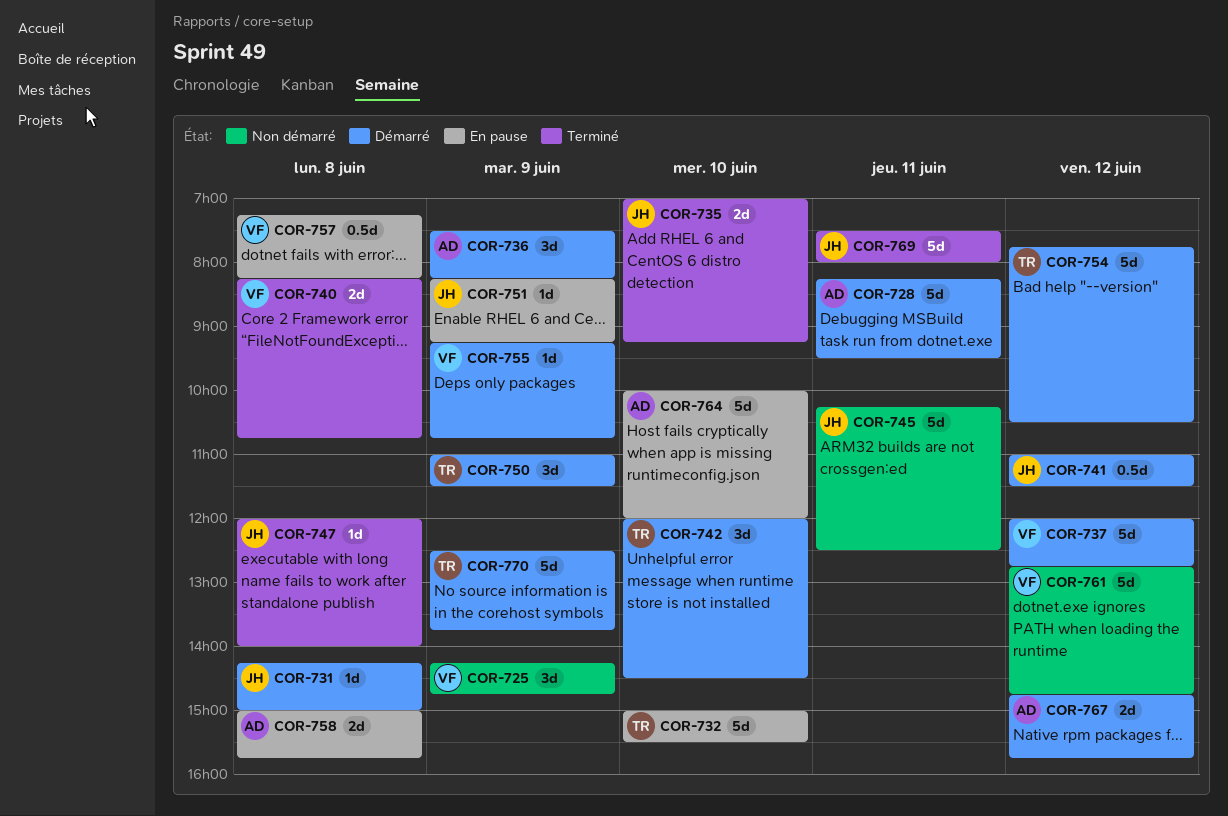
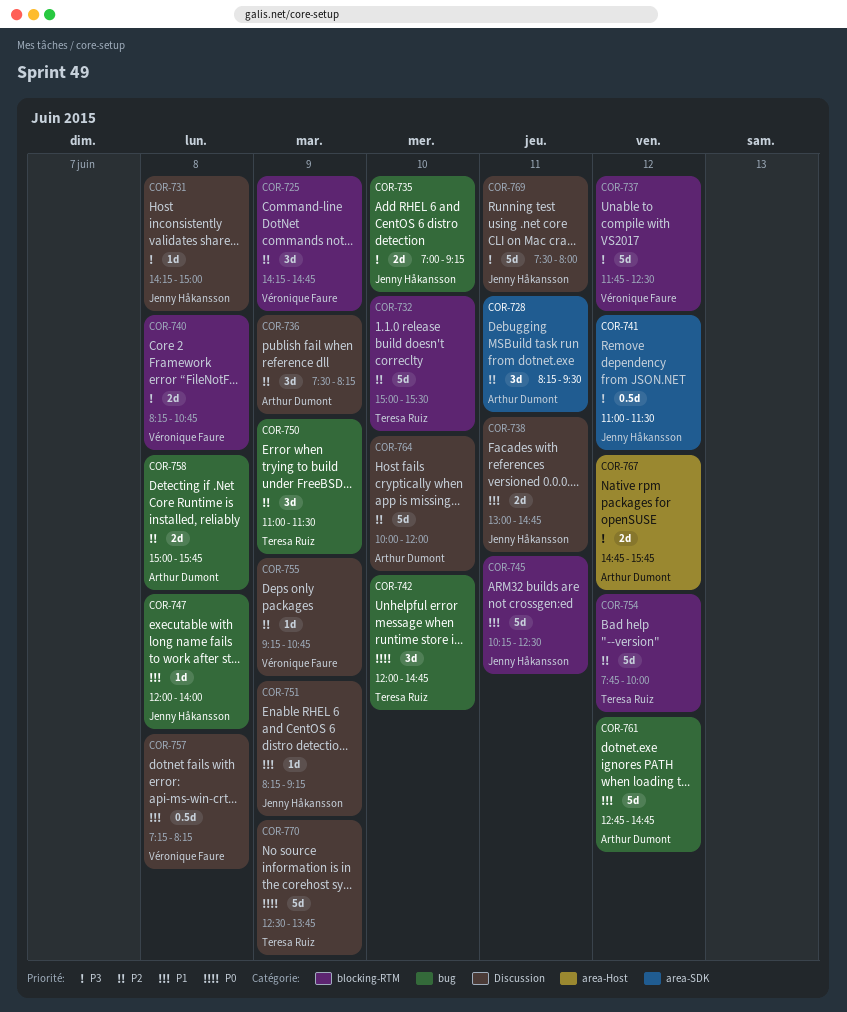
COR-728, estimate: 5d -> 3d
COR-737, begins: 12:00 -> 11:45
COR-737, ends: 12:45 -> 12:30
COR-738: none -> present
COR-742, ends: 14:30 -> 14:45
COR-754, ends: 10:30 -> 10:00
COR-761, owner: Véronique Faure -> Arthur Dumont

